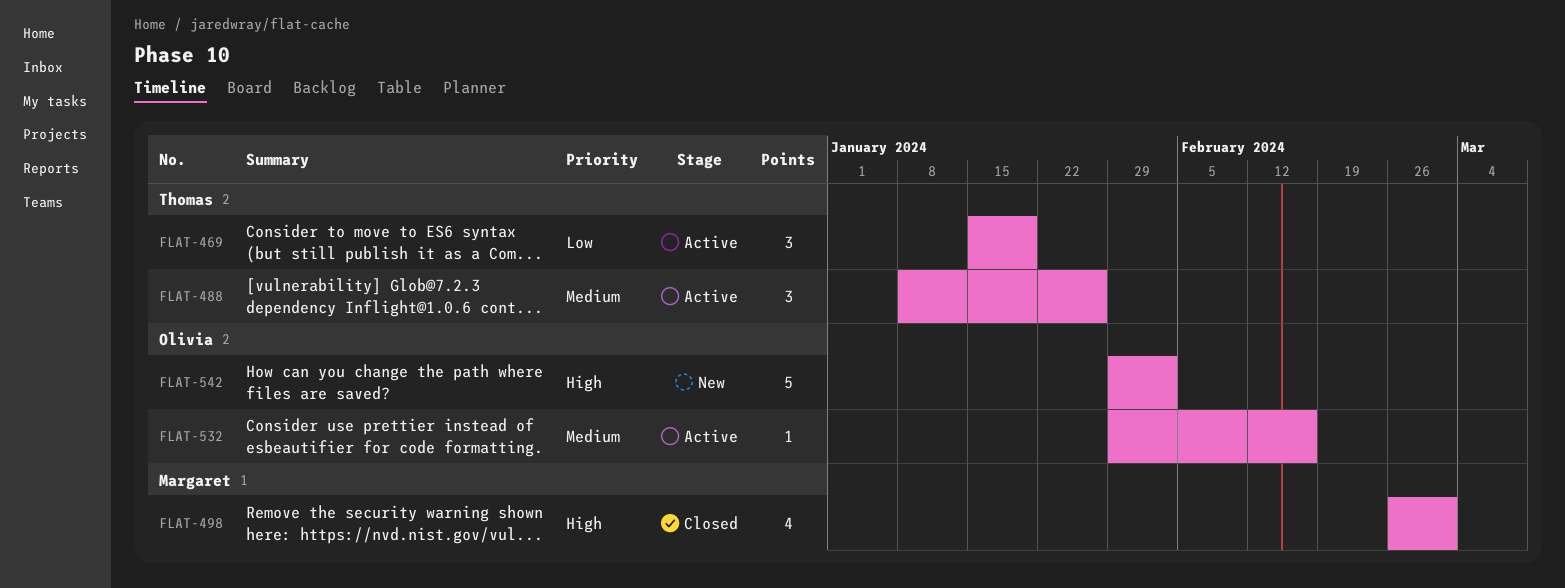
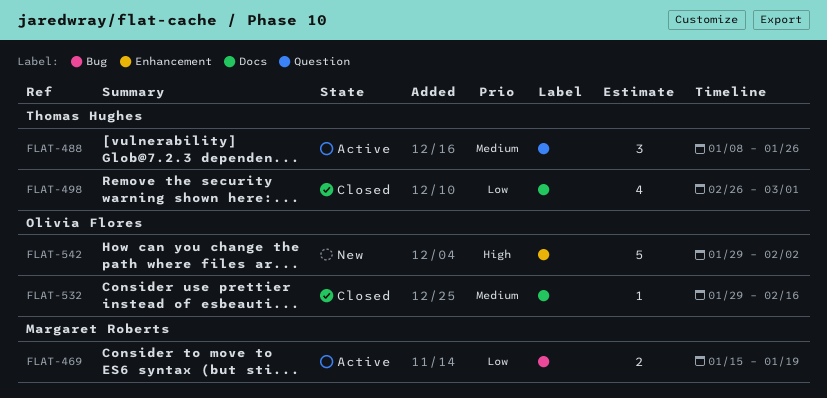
FLAT-469, owner: Thomas Hughes -> Margaret Roberts
FLAT-469, estimate: 3 -> 2
FLAT-498, owner: Margaret Roberts -> Thomas Hughes
FLAT-498, priority: High -> Low
FLAT-532, status: Active -> Closed

